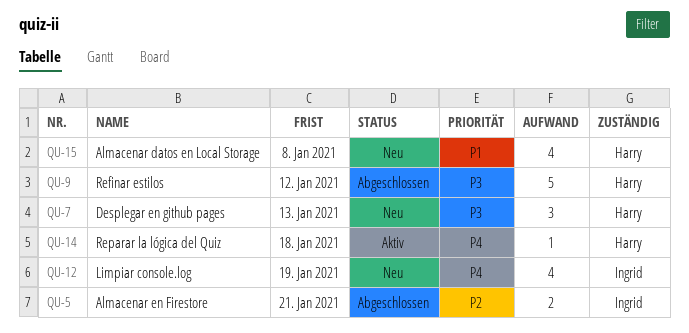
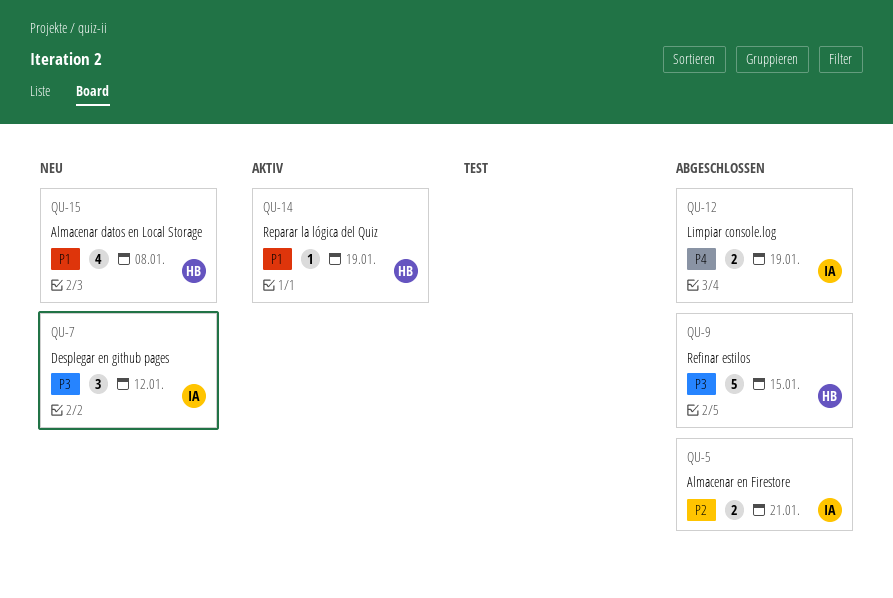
QU-7, owner: Harry -> Ingrid
QU-7, due: Jan 13 -> Jan 12
QU-9, due: Jan 12 -> Jan 15
QU-12, status: Neu -> Abgeschlossen
QU-12, estimate: 4 -> 2
QU-14, priority: P4 -> P1
QU-14, due: Jan 18 -> Jan 19

